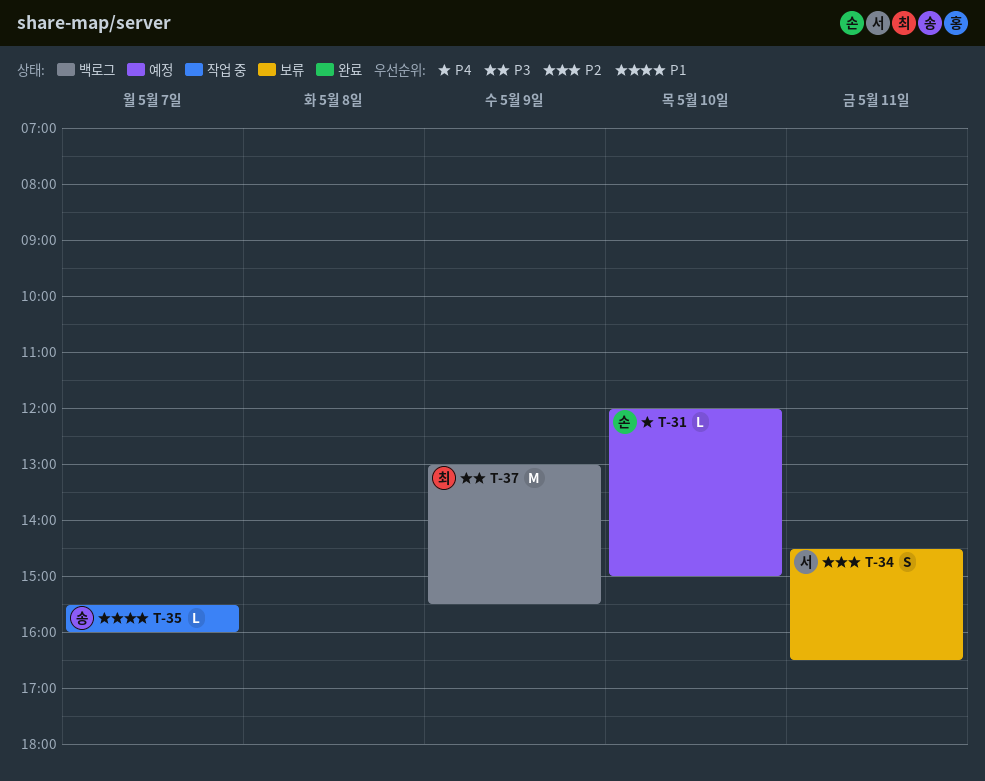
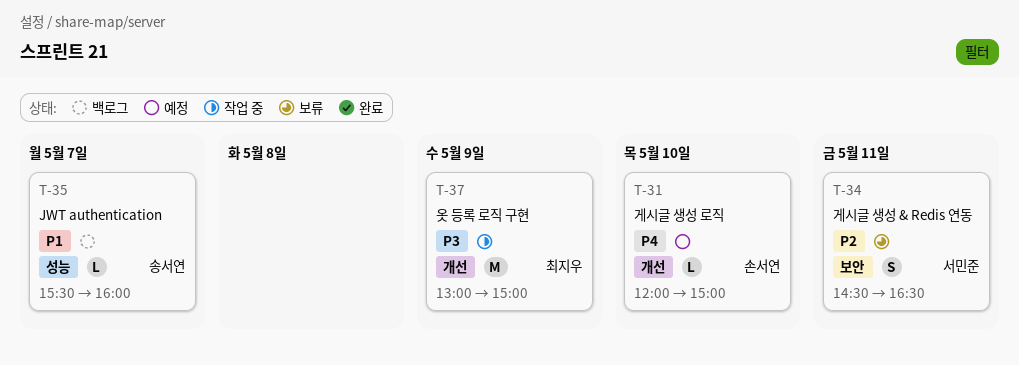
T-35, status: 작업 중 -> 백로그
T-37, status: 백로그 -> 작업 중
T-37, ends: 15:30 -> 15:00

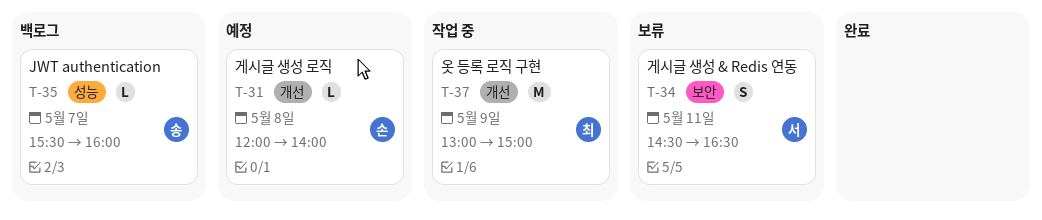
T-31, day: May 10 -> May 8
T-31, ends: 15:00 -> 14:00

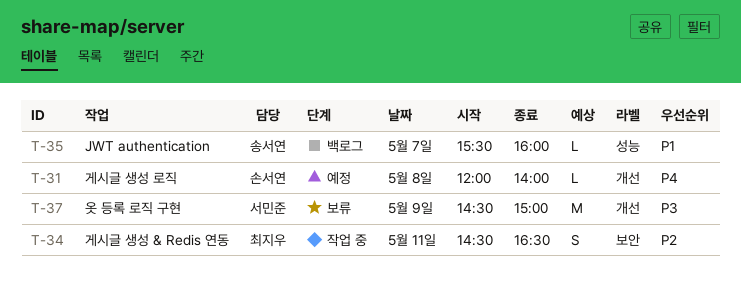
T-34, status: 보류 -> 작업 중
T-34, owner: 서민준 -> 최지우
T-37, status: 작업 중 -> 보류
T-37, owner: 최지우 -> 서민준
T-37, begins: 13:00 -> 14:30

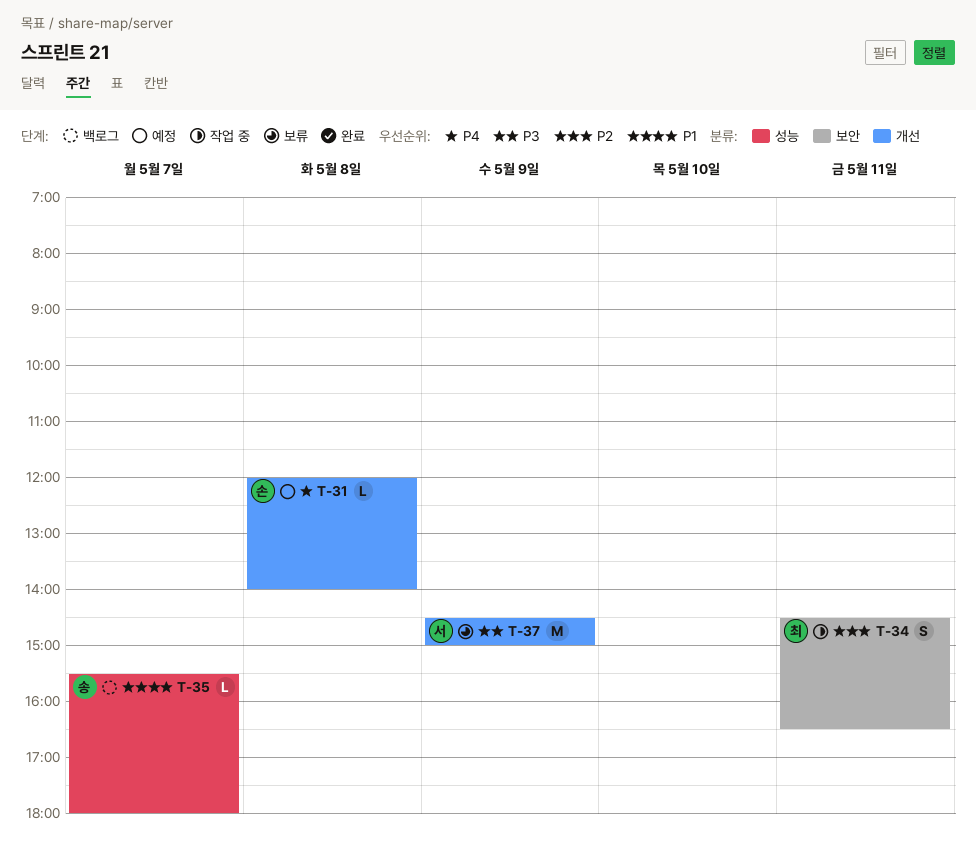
T-35, ends: 16:00 -> 18:00

